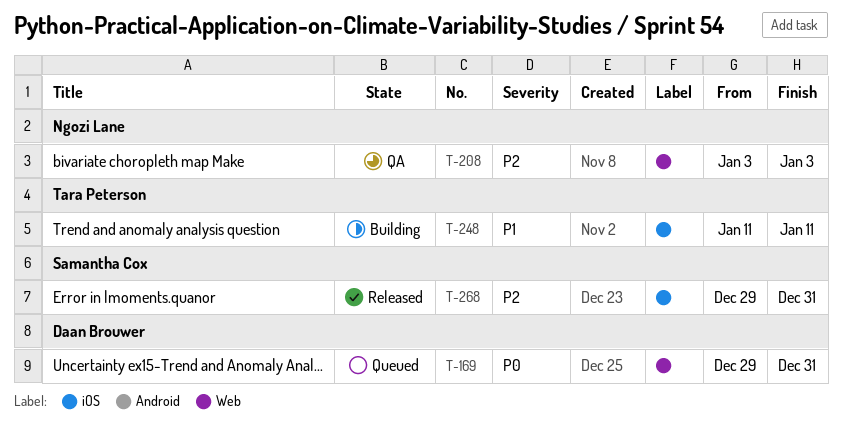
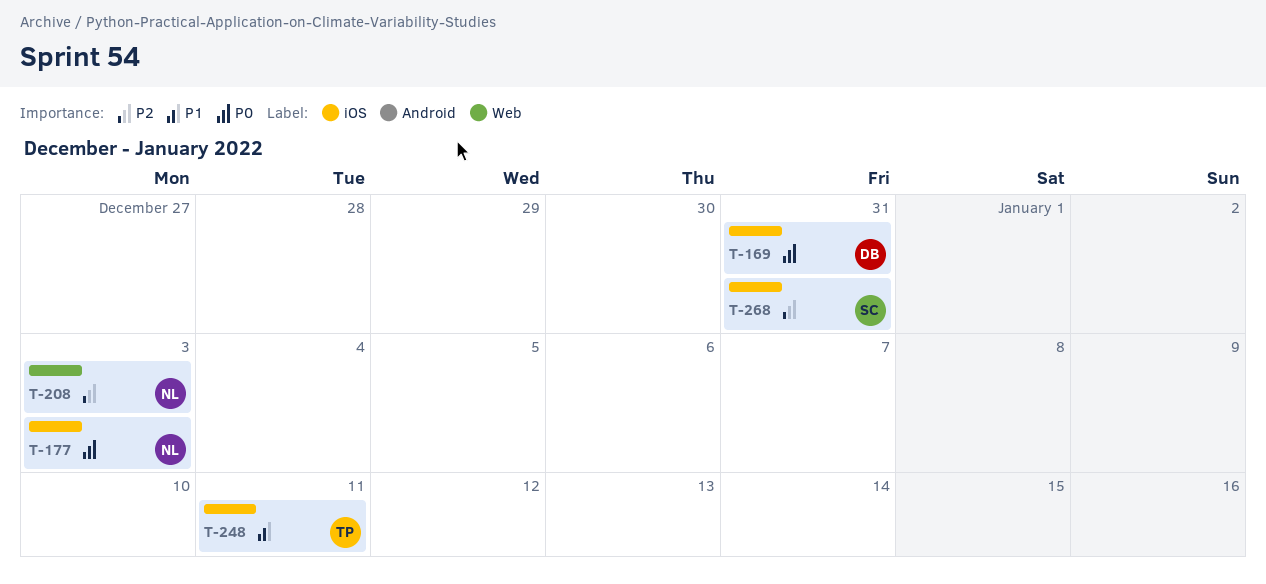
T-169, label: Web -> iOS
T-177: none -> present

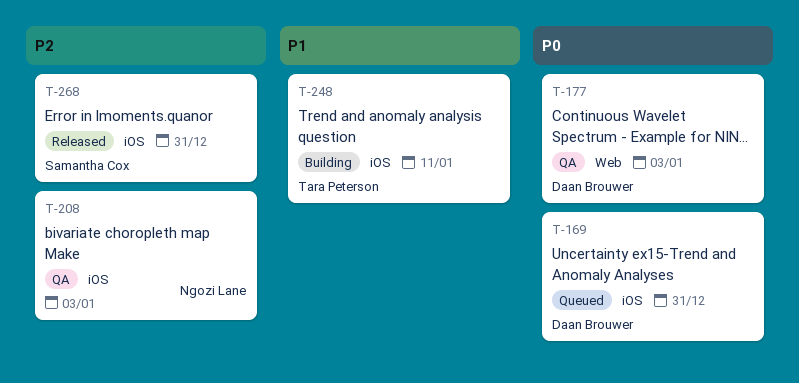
T-177, owner: Ngozi Lane -> Daan Brouwer
T-177, label: iOS -> Web
T-208, label: Web -> iOS

